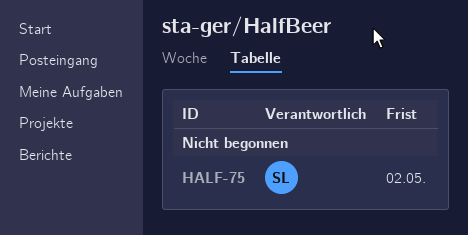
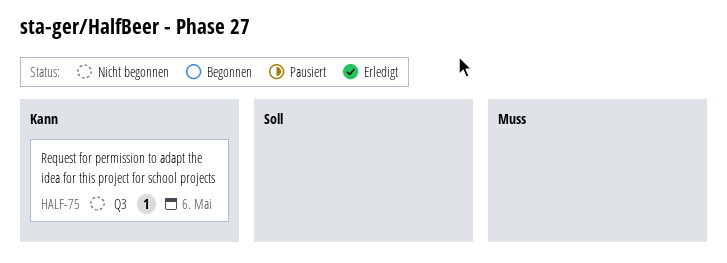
HALF-75, due: May 2 -> May 6

